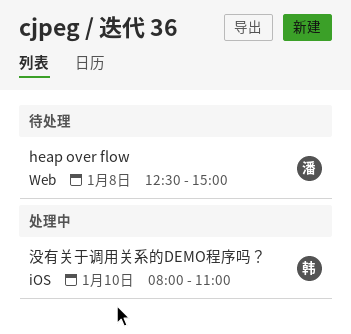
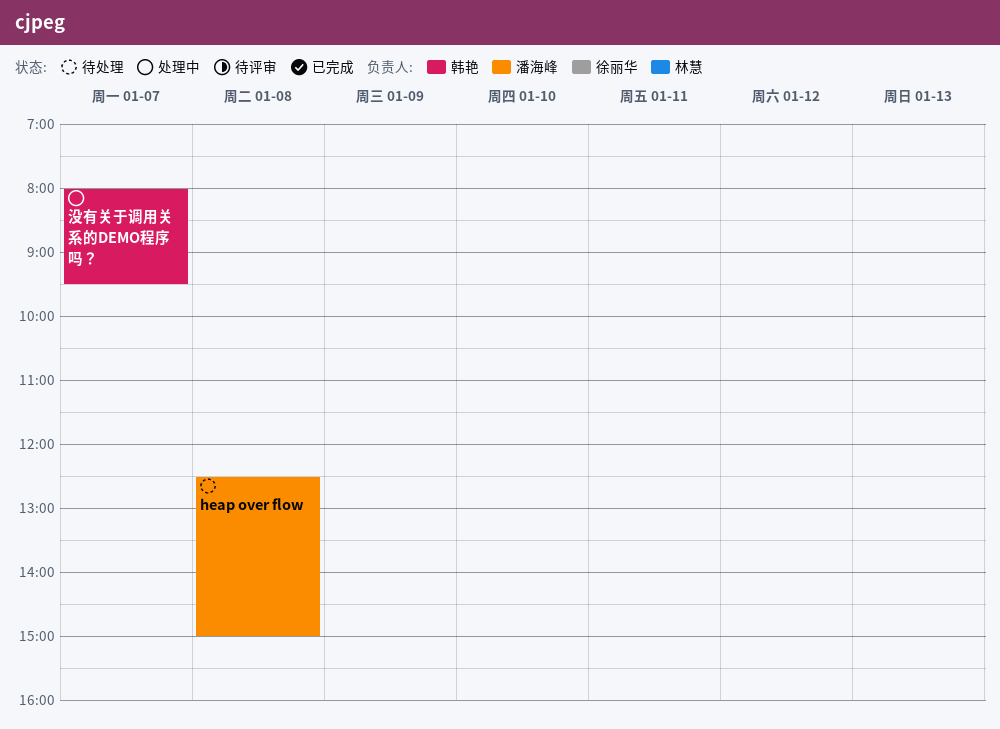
没有关于调用关系的DEMO程序吗？, day: Jan 10 -> Jan 7
没有关于调用关系的DEMO程序吗？, ends: 11:00 -> 09:30

